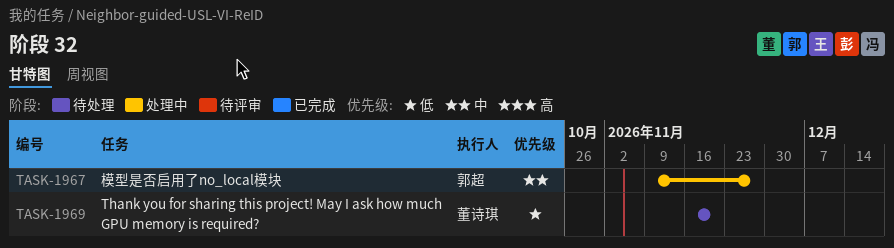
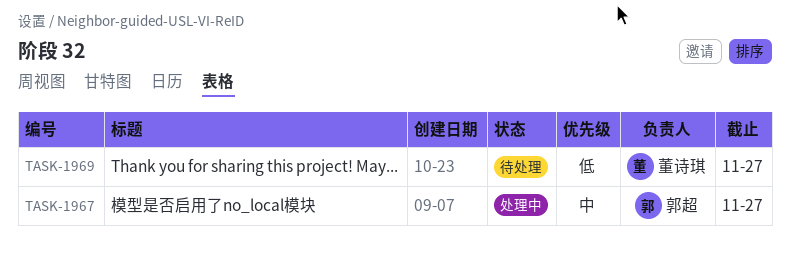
TASK-1969, due: Nov 20 -> Nov 27

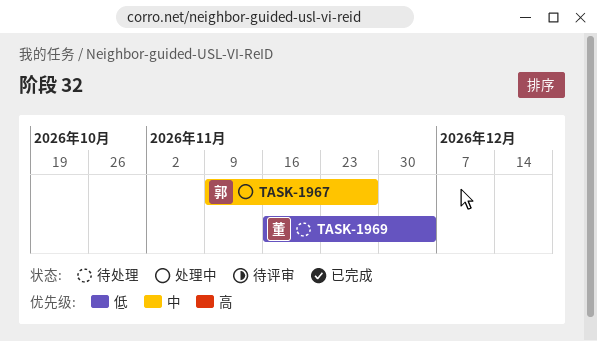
TASK-1969, due: Nov 27 -> Dec 4

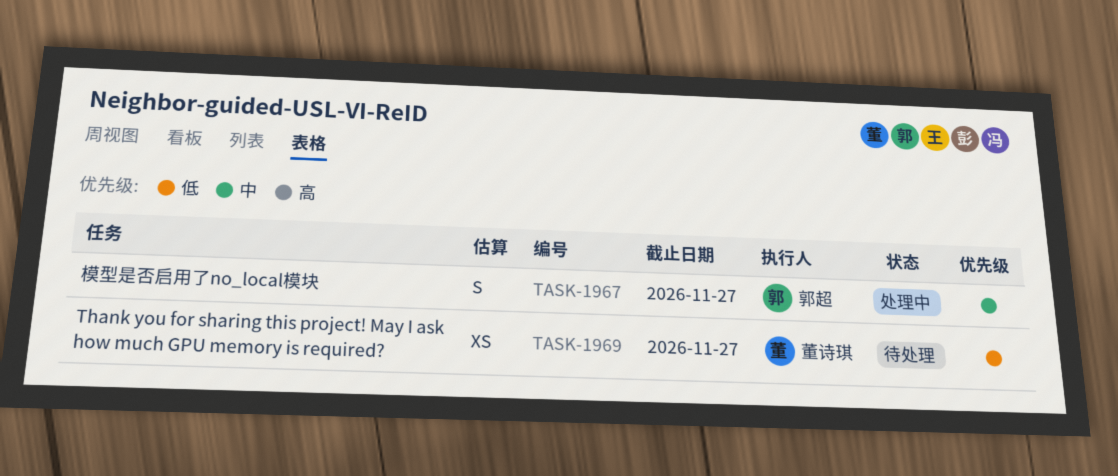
TASK-1969, due: Dec 4 -> Nov 27

